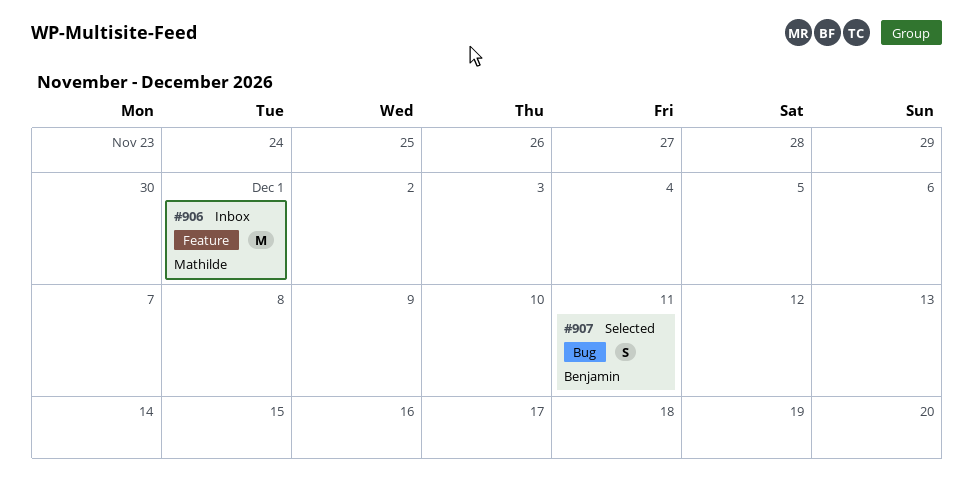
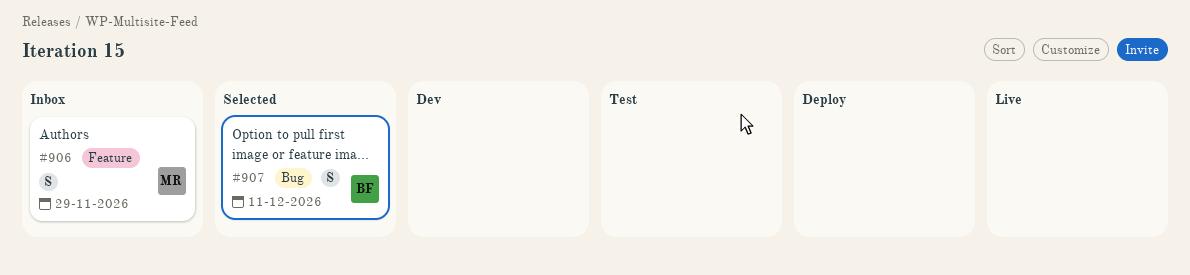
#906, estimate: M -> S
#906, due: Dec 1 -> Nov 29

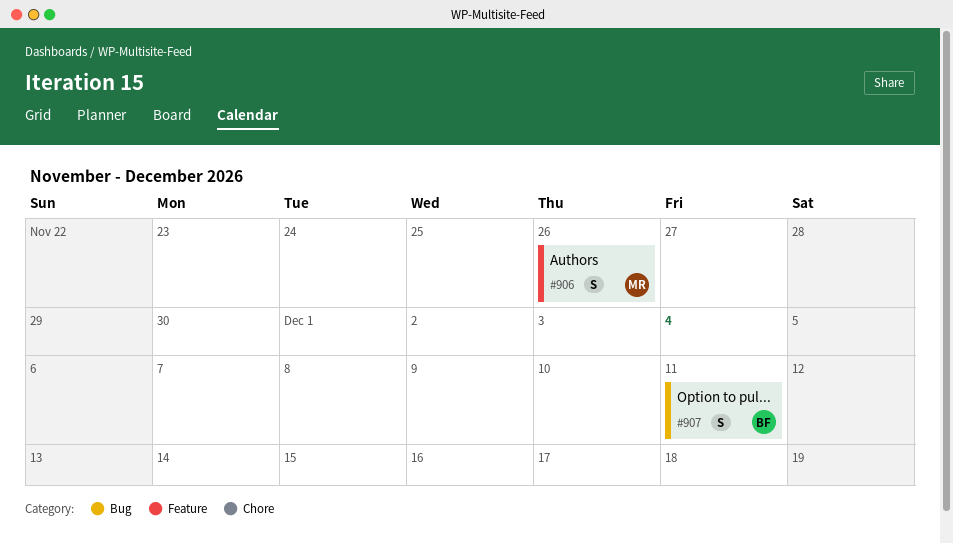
#906, due: Nov 29 -> Nov 26

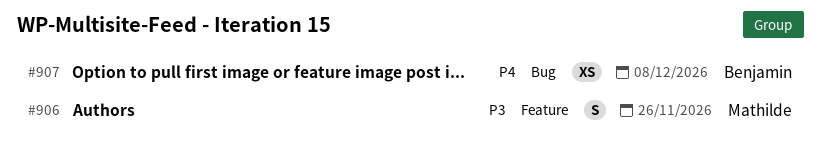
#907, estimate: S -> XS
#907, due: Dec 11 -> Dec 8

